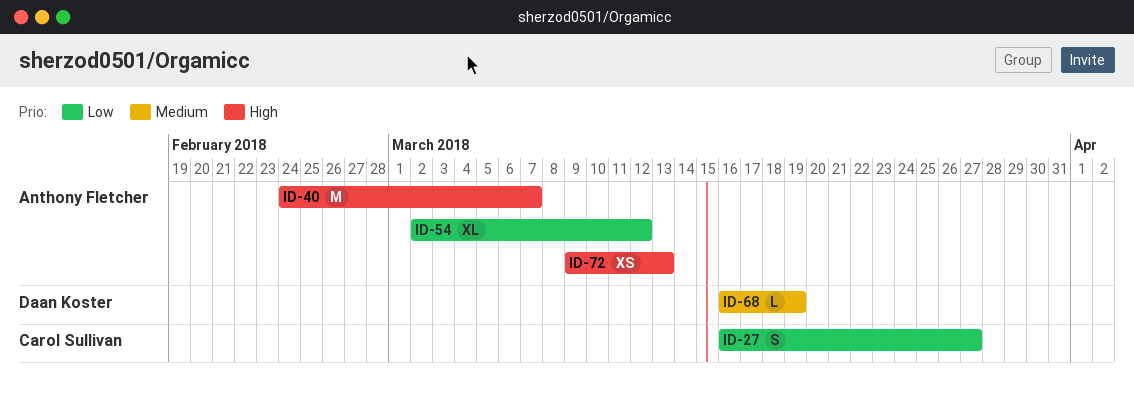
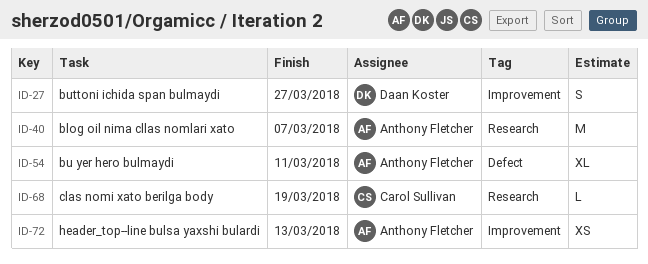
ID-27, owner: Carol Sullivan -> Daan Koster
ID-54, due: Mar 12 -> Mar 11
ID-68, owner: Daan Koster -> Carol Sullivan

